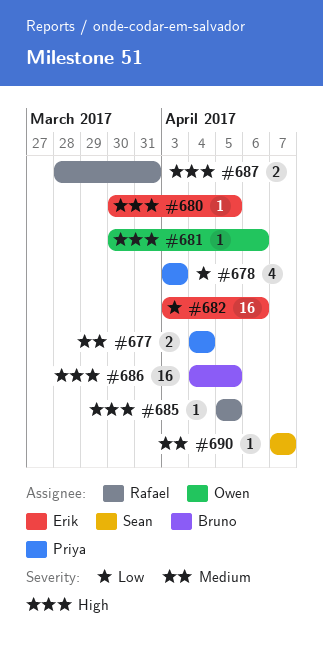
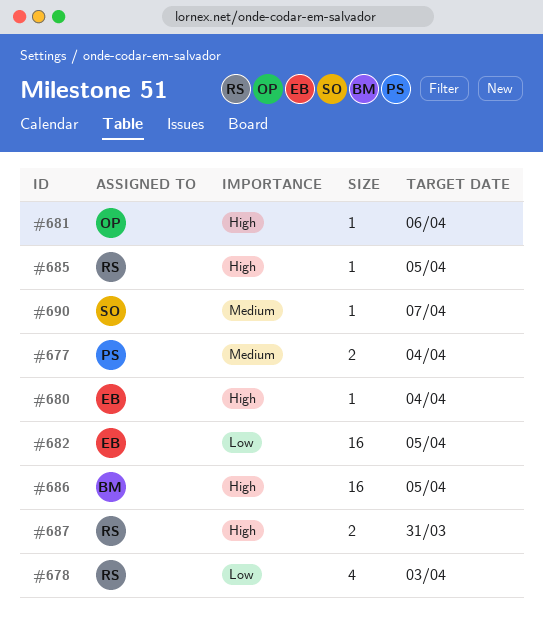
#678, owner: Priya -> Rafael
#680, due: Apr 5 -> Apr 4
#682, due: Apr 6 -> Apr 5

